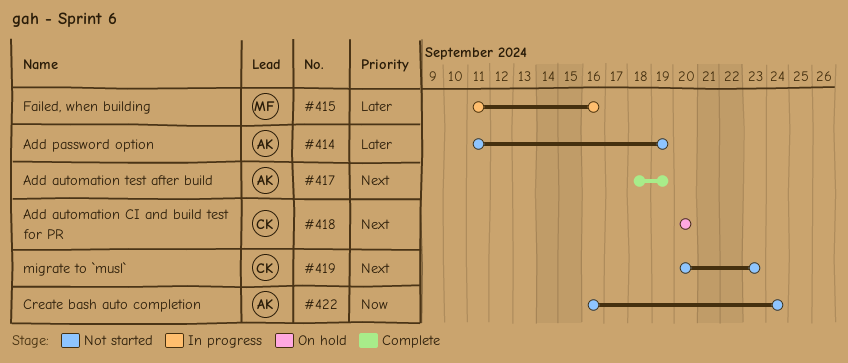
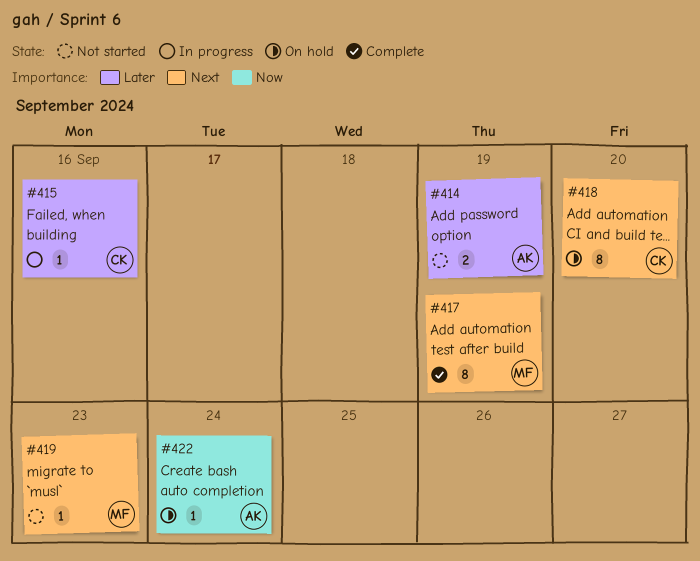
#415, owner: MF -> CK
#417, owner: AK -> MF
#419, owner: CK -> MF
#422, status: Not started -> On hold

